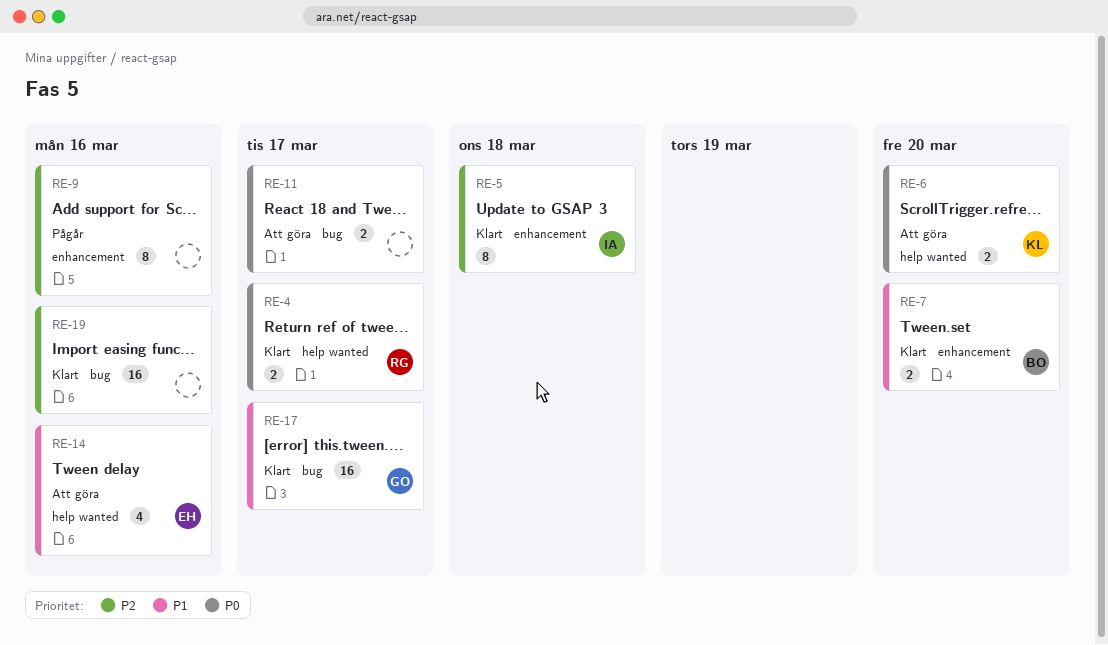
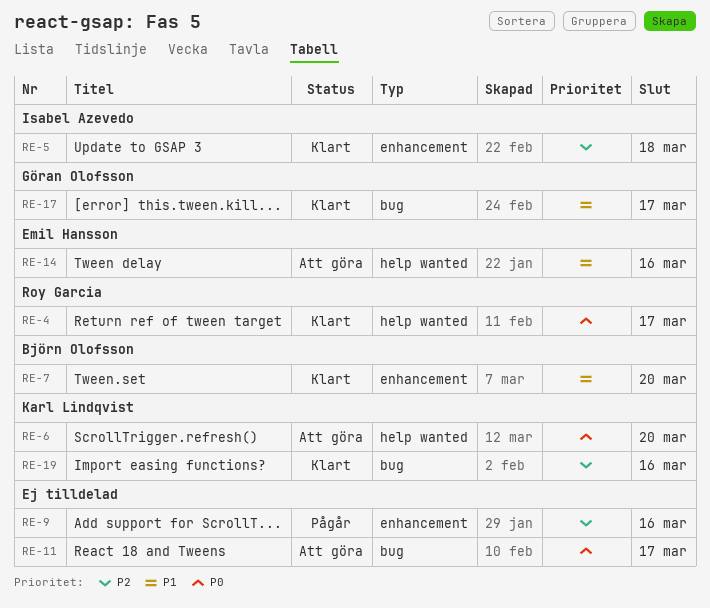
RE-19, owner: none -> Karl Lindqvist

